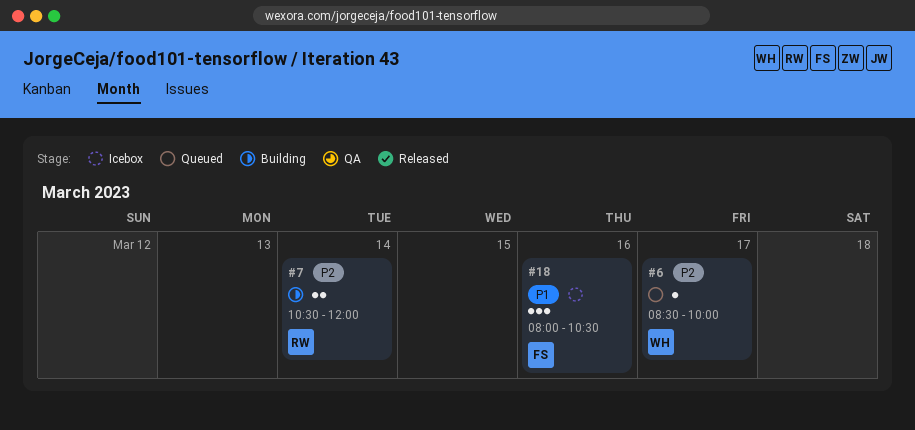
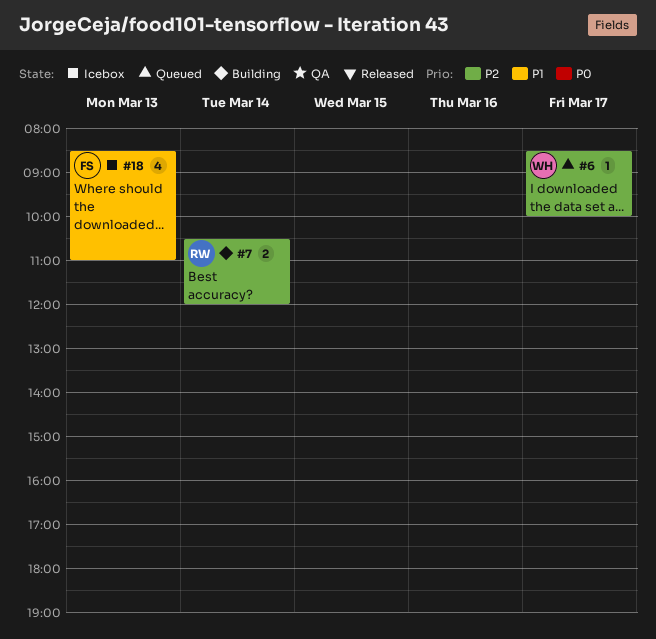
#18, estimate: 3 -> 4
#18, day: Mar 16 -> Mar 13
#18, begins: 08:00 -> 08:30
#18, ends: 10:30 -> 11:00

